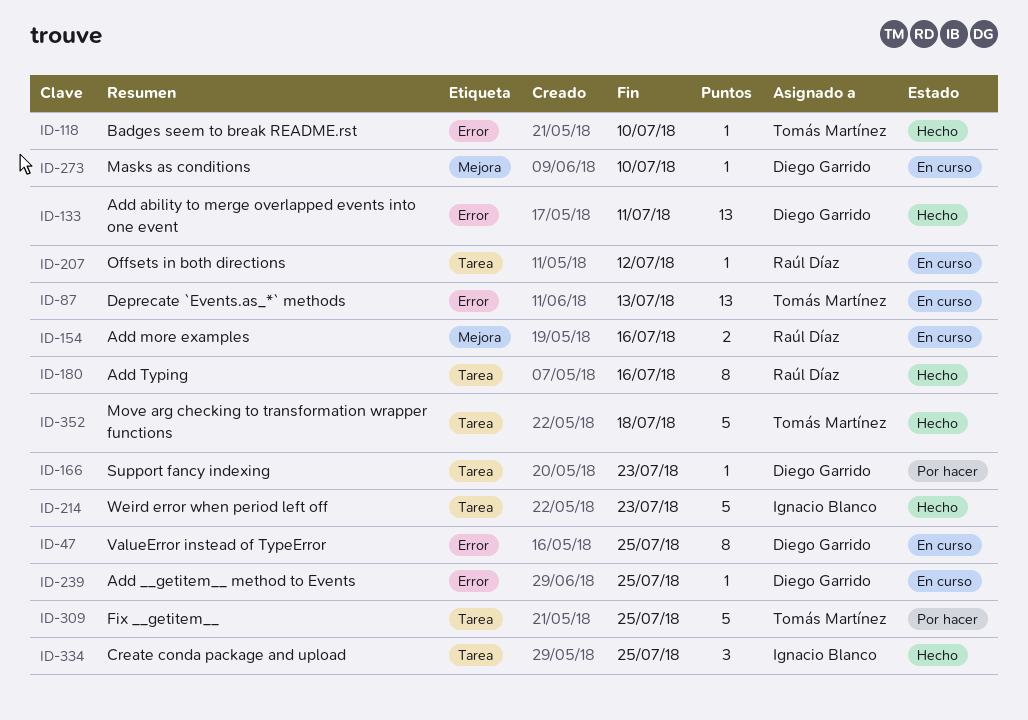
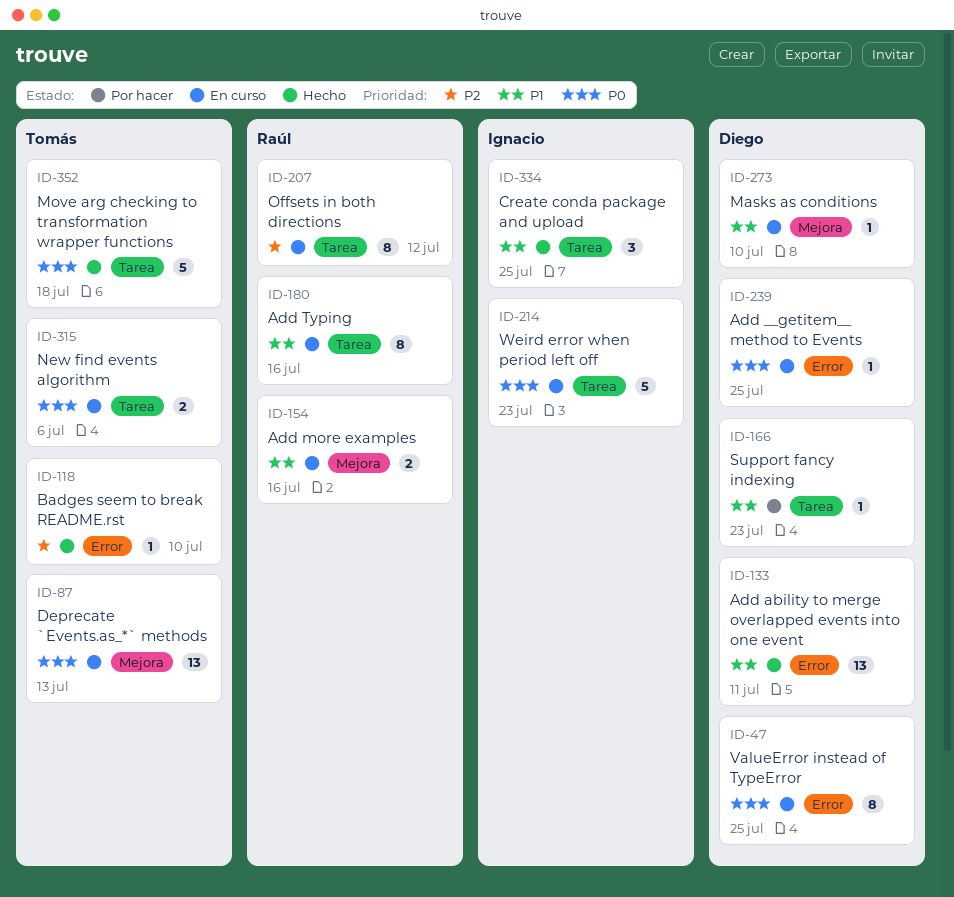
ID-87, label: Error -> Mejora
ID-180, status: Hecho -> En curso
ID-207, estimate: 1 -> 8
ID-214, status: Hecho -> En curso
ID-309: present -> none
ID-315: none -> present

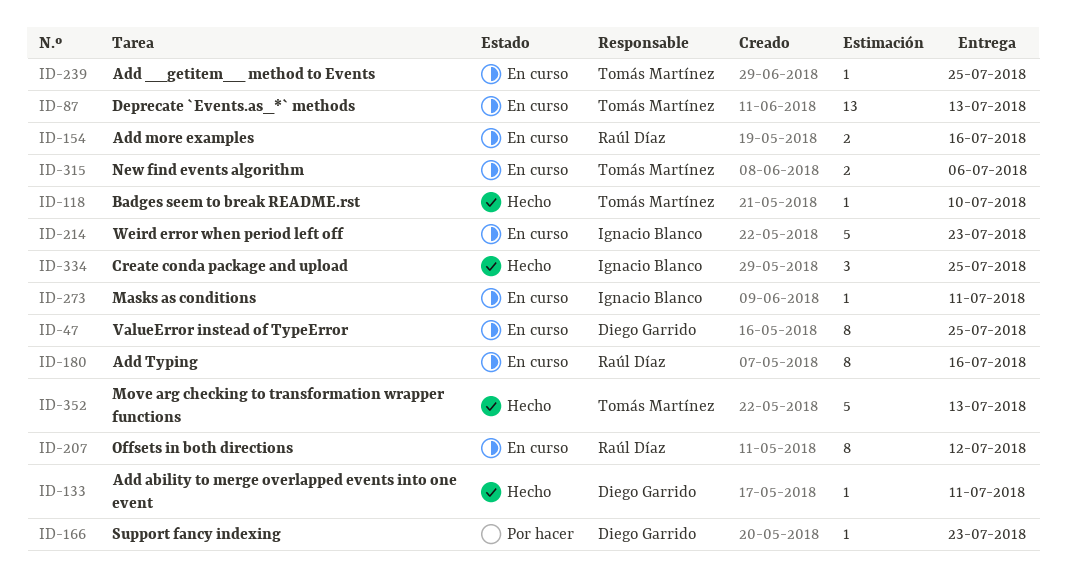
ID-133, estimate: 13 -> 1
ID-239, owner: Diego Garrido -> Tomás Martínez
ID-273, owner: Diego Garrido -> Ignacio Blanco
ID-273, due: Jul 10 -> Jul 11
ID-352, due: Jul 18 -> Jul 13

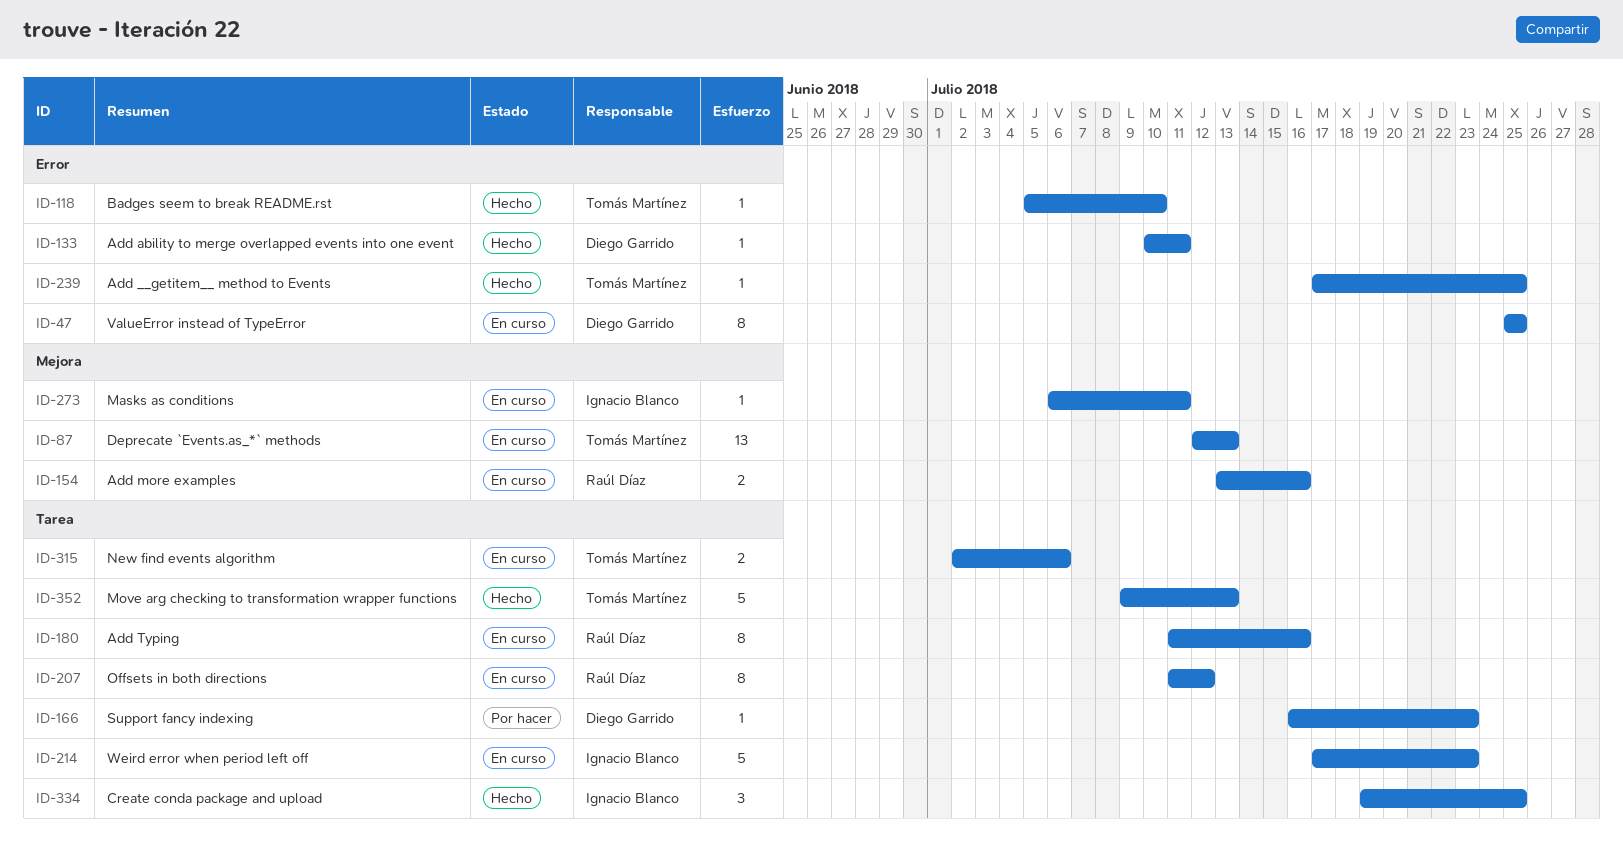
ID-239, status: En curso -> Hecho

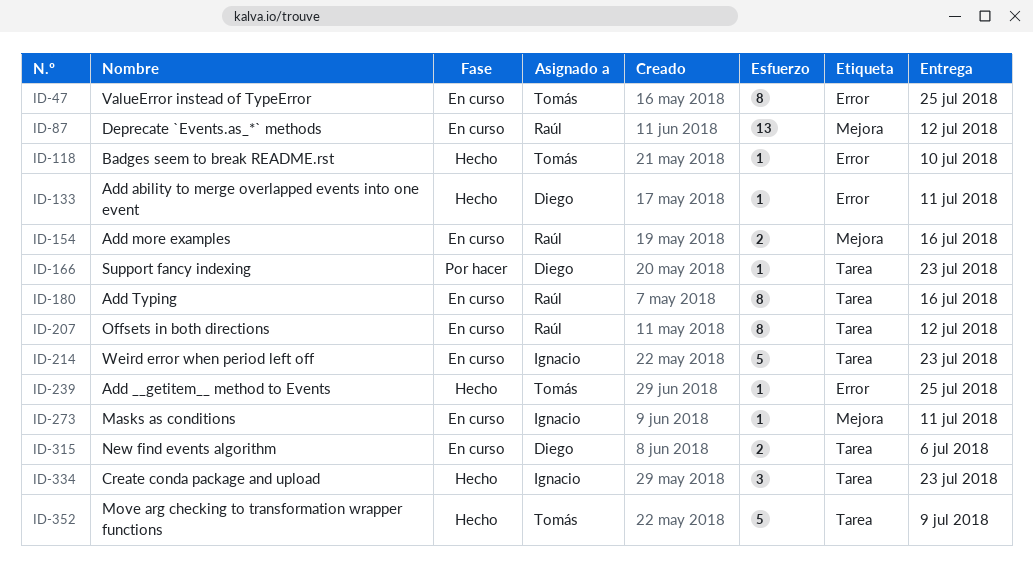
ID-47, owner: Diego Garrido -> Tomás Martínez
ID-87, owner: Tomás Martínez -> Raúl Díaz
ID-87, due: Jul 13 -> Jul 12
ID-315, owner: Tomás Martínez -> Diego Garrido
ID-334, due: Jul 25 -> Jul 23
ID-352, due: Jul 13 -> Jul 9

